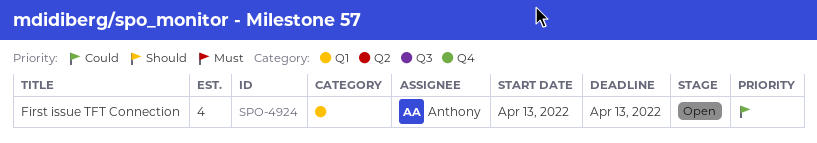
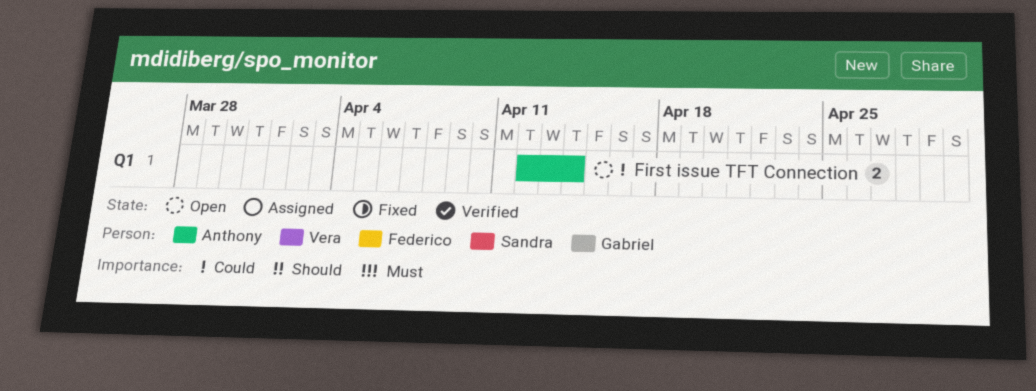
First issue TFT Connection, estimate: 4 -> 2
First issue TFT Connection, start: Apr 13 -> Apr 12
First issue TFT Connection, due: Apr 13 -> Apr 14

